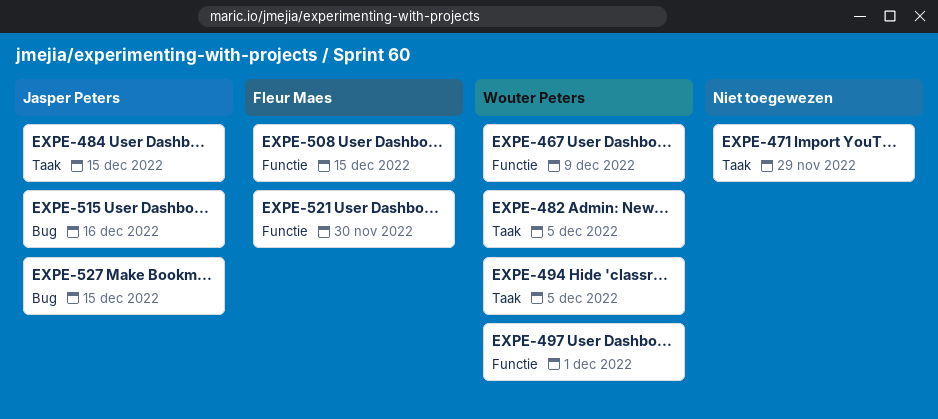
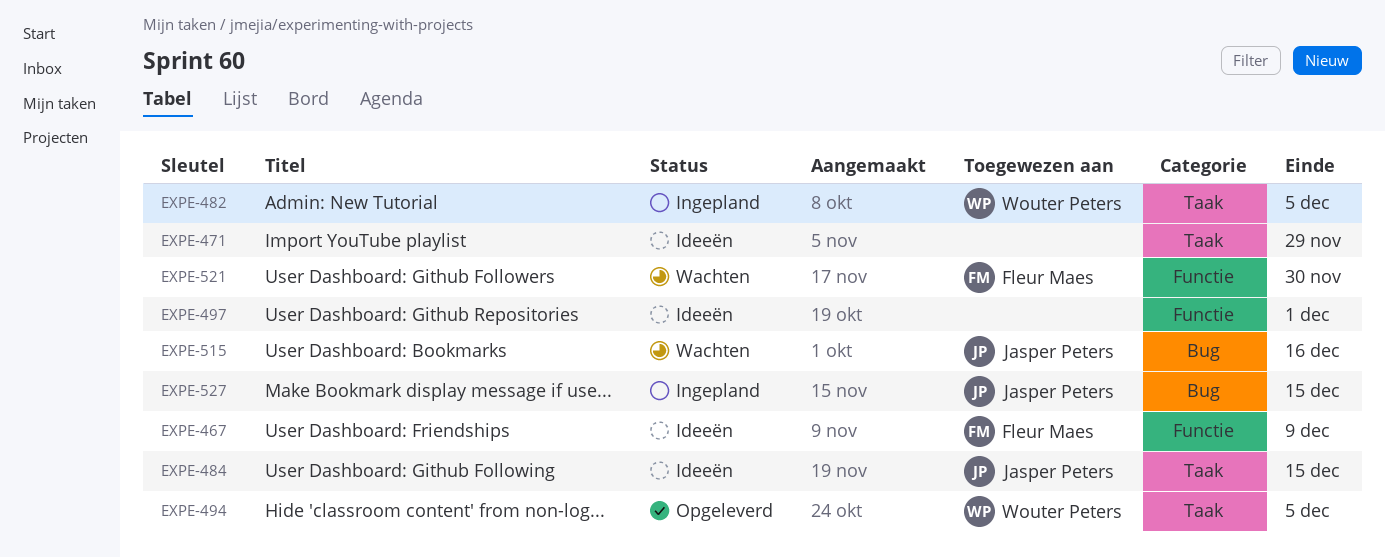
EXPE-467, owner: Wouter Peters -> Fleur Maes
EXPE-497, owner: Wouter Peters -> none
EXPE-508: present -> none

